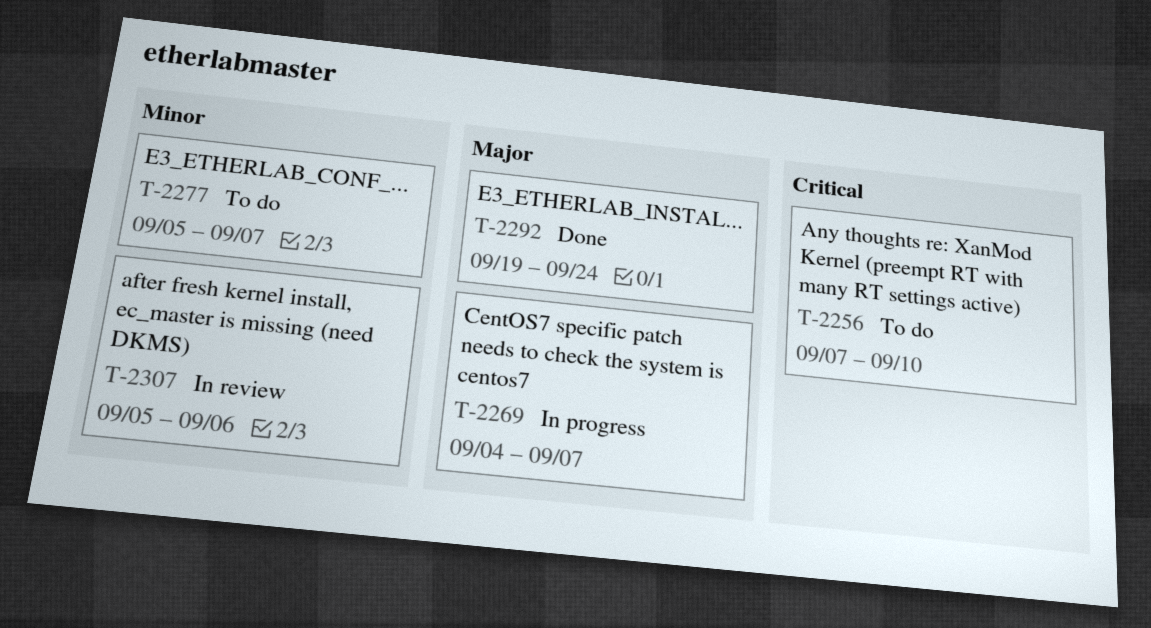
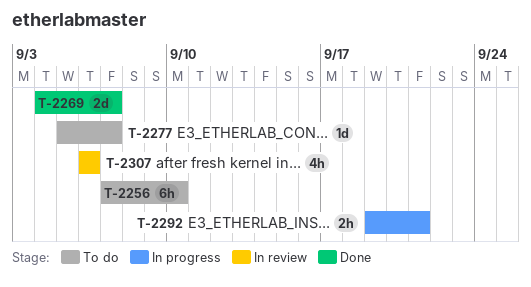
T-2269, status: In progress -> Done
T-2292, status: Done -> In progress
T-2292, due: Sep 24 -> Sep 21
T-2307, start: Sep 5 -> Sep 6

